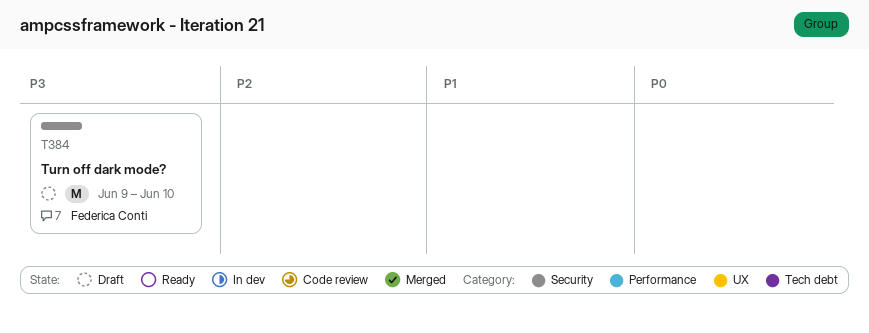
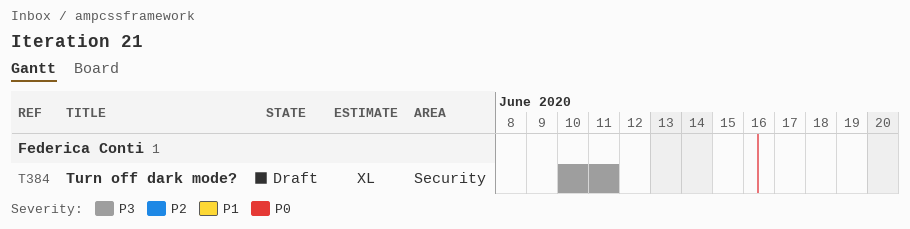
T384, estimate: M -> XL
T384, start: Jun 9 -> Jun 10
T384, due: Jun 10 -> Jun 11

